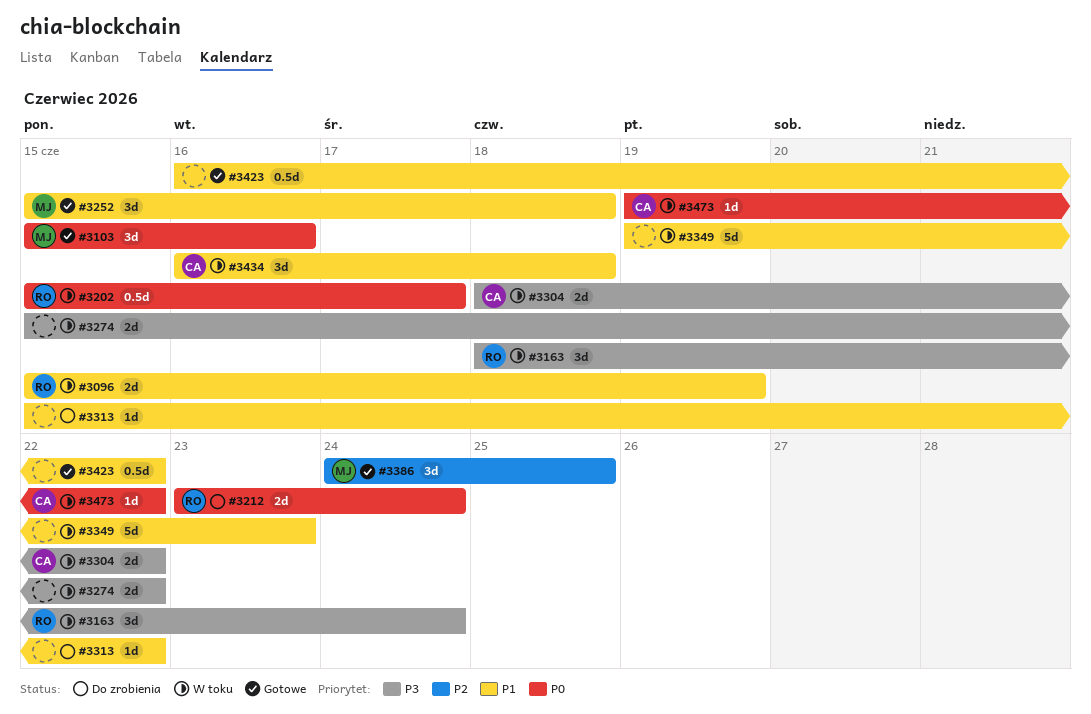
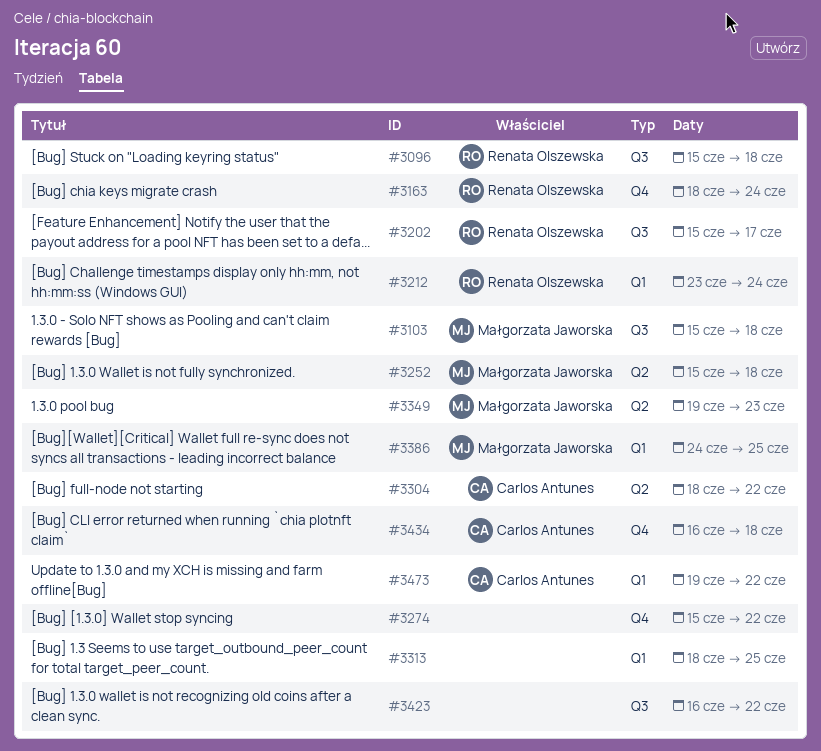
#3096, due: Jun 19 -> Jun 18
#3103, due: Jun 16 -> Jun 18
#3313, start: Jun 15 -> Jun 18
#3313, due: Jun 22 -> Jun 25
#3349, owner: none -> Małgorzata Jaworska

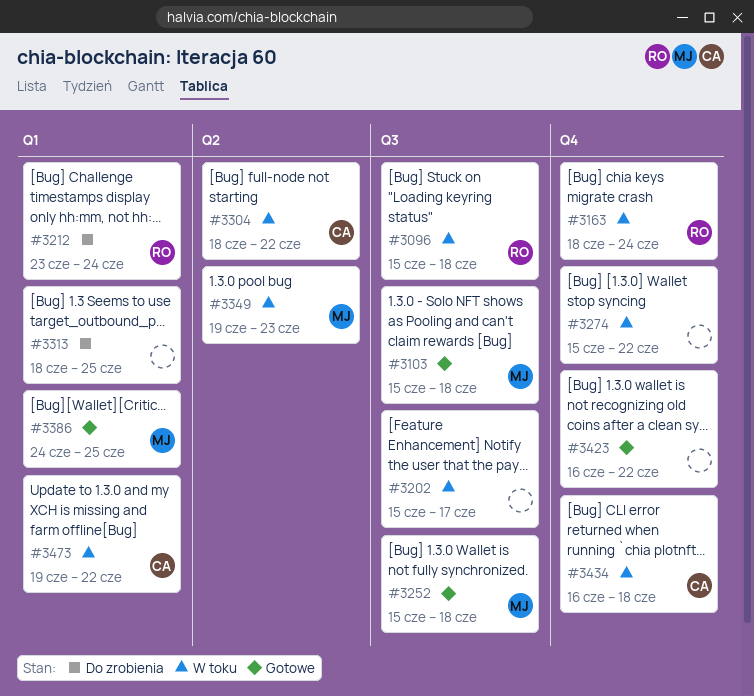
#3202, owner: Renata Olszewska -> none
#3252, label: Q2 -> Q3
#3423, label: Q3 -> Q4

